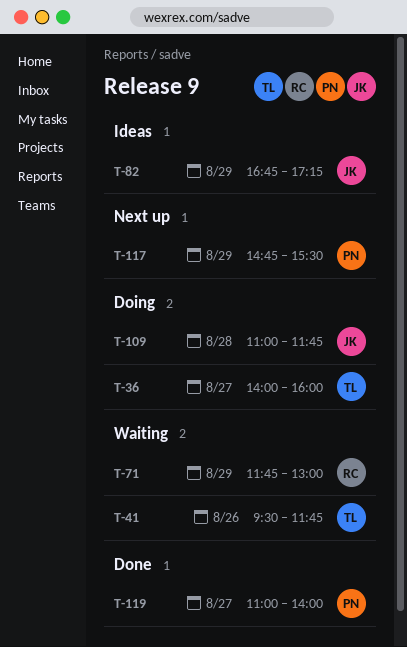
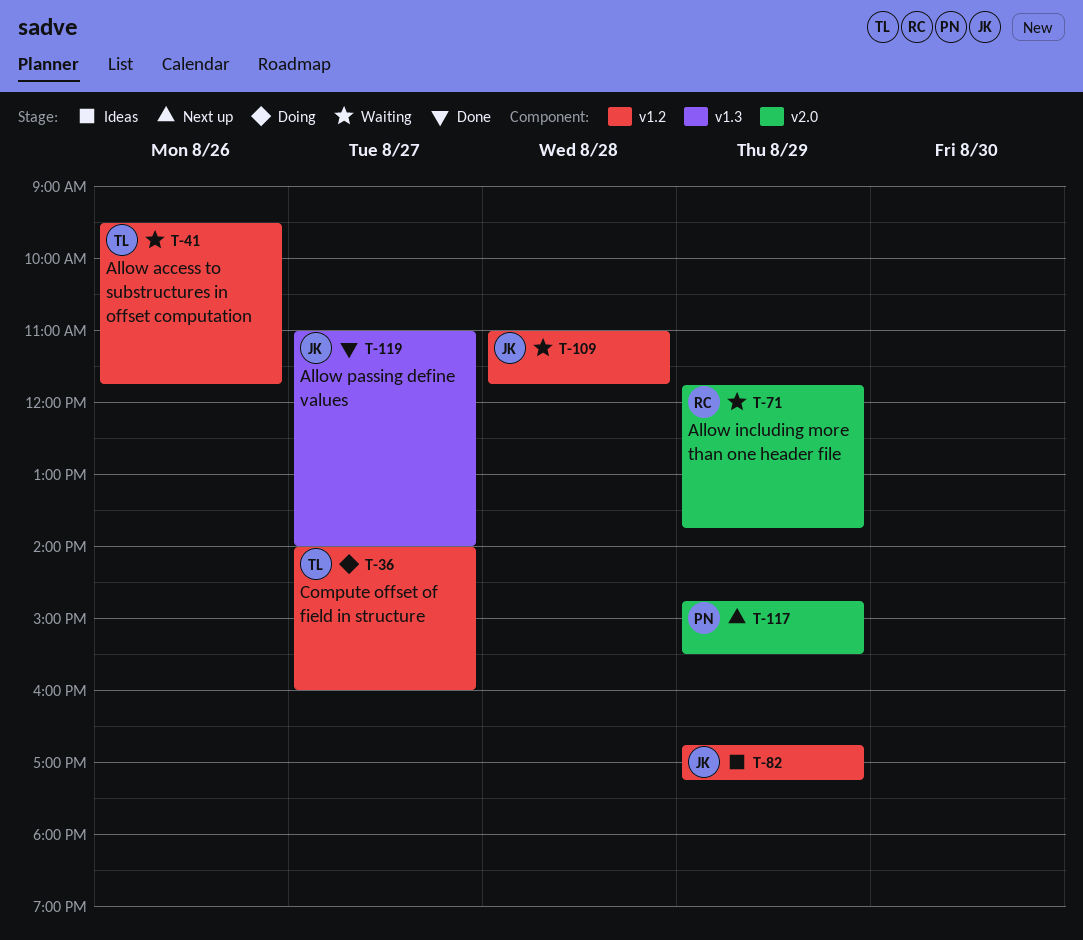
T-71, ends: 13:00 -> 13:45
T-109, status: Doing -> Waiting
T-119, owner: PN -> JK

